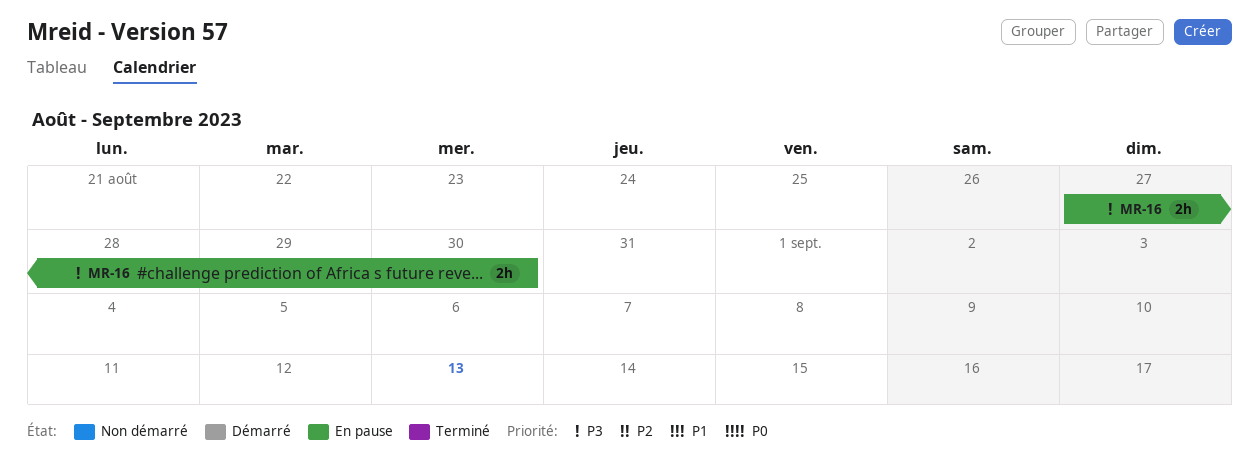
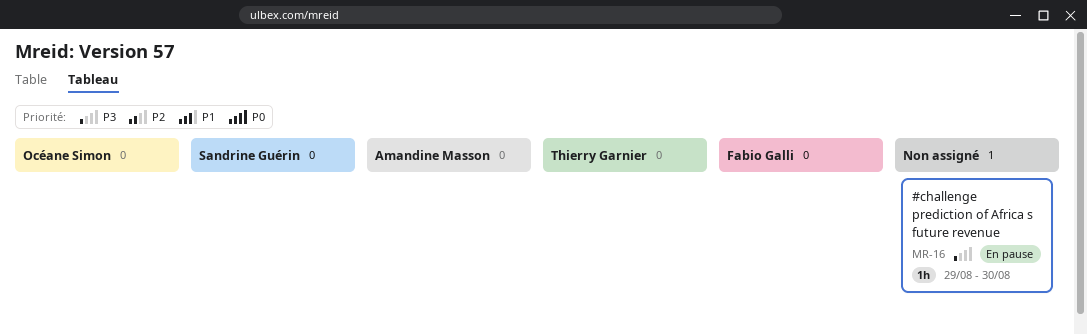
MR-16, estimate: 2h -> 1h
MR-16, start: Aug 27 -> Aug 29

